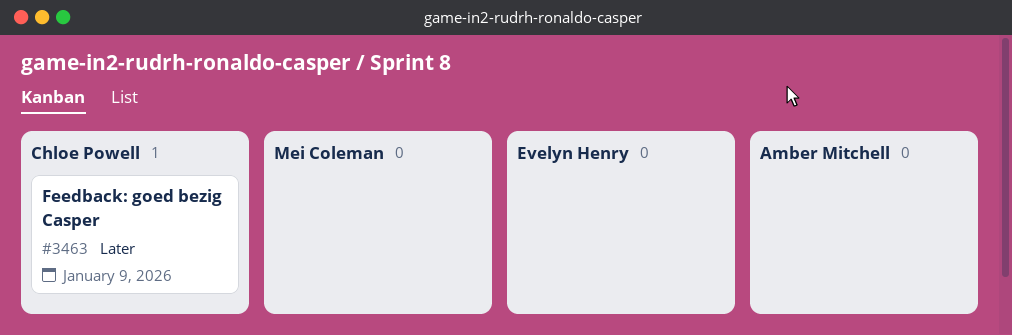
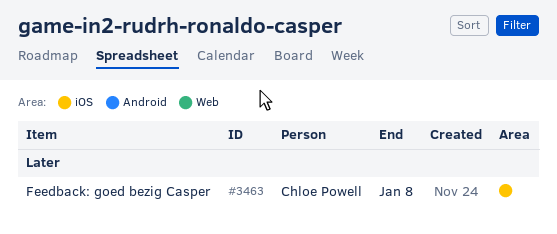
#3463, due: Jan 9 -> Jan 8

